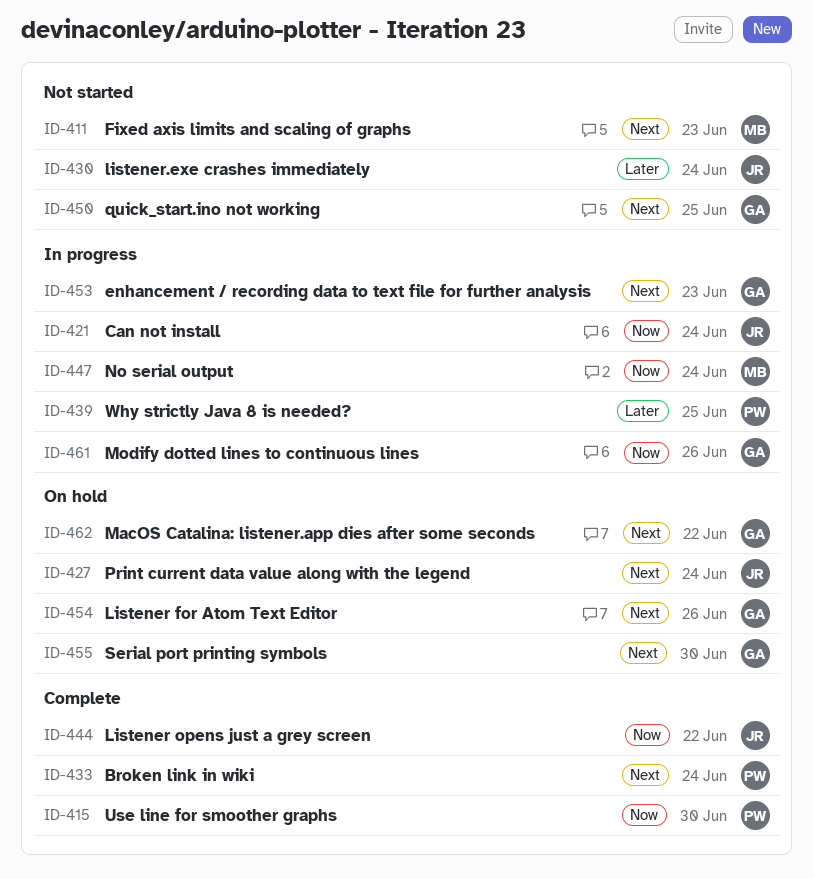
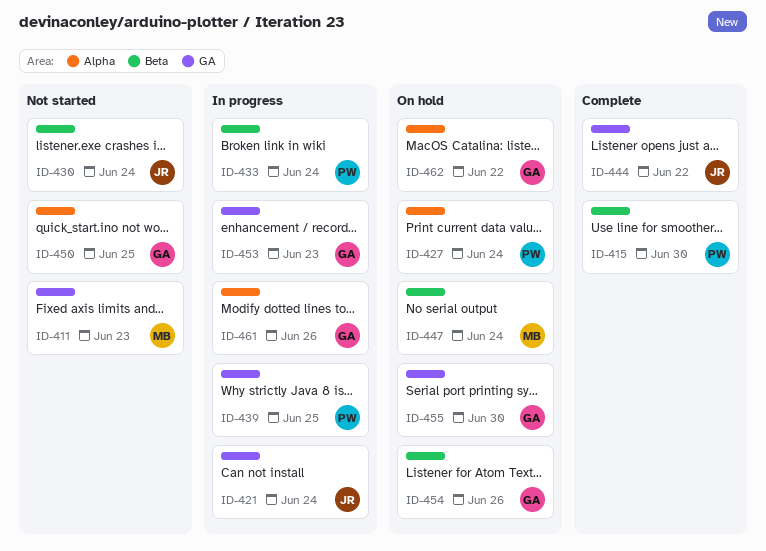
ID-427, owner: JR -> PW
ID-433, status: Complete -> In progress
ID-447, status: In progress -> On hold

